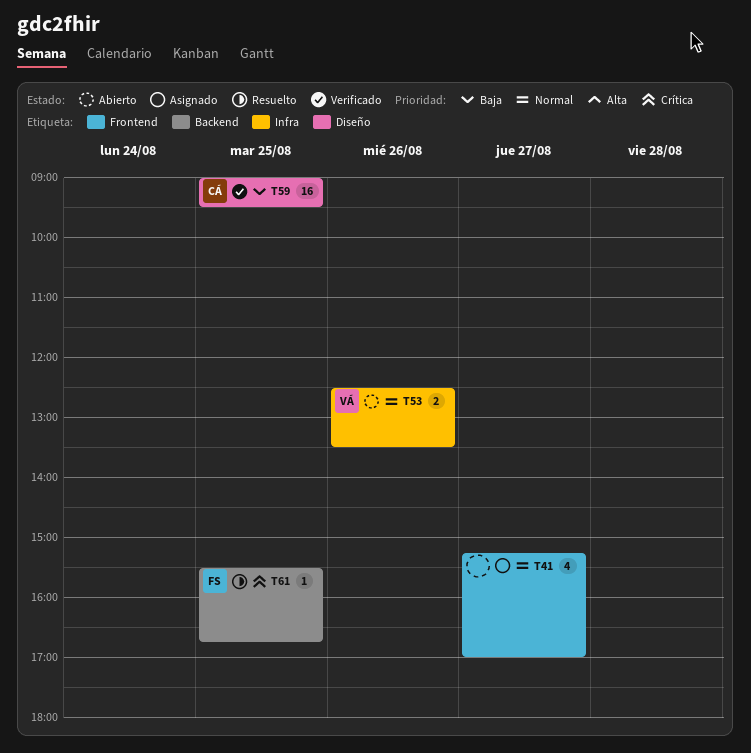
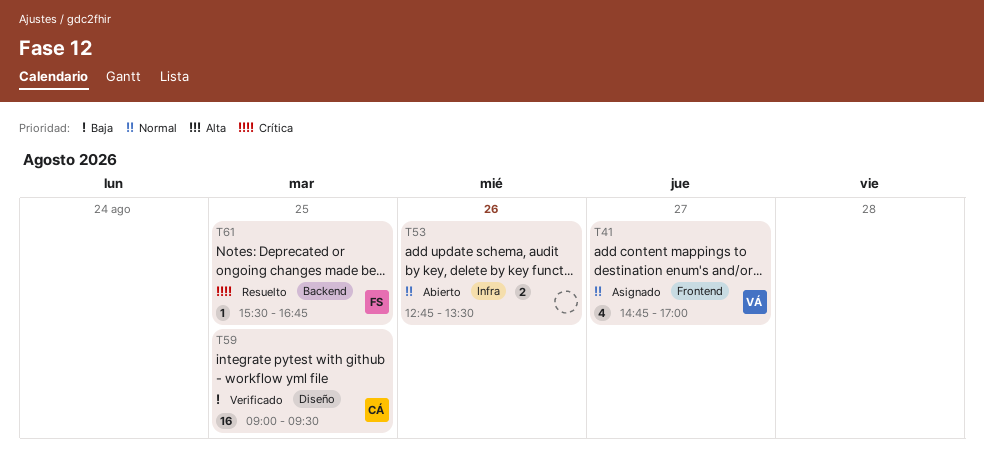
T41, owner: none -> VÁ
T41, begins: 15:15 -> 14:45
T53, owner: VÁ -> none
T53, begins: 12:30 -> 12:45

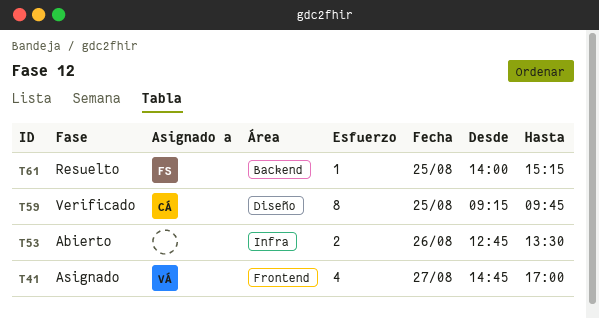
T59, estimate: 16 -> 8
T59, begins: 09:00 -> 09:15
T59, ends: 09:30 -> 09:45
T61, begins: 15:30 -> 14:00
T61, ends: 16:45 -> 15:15

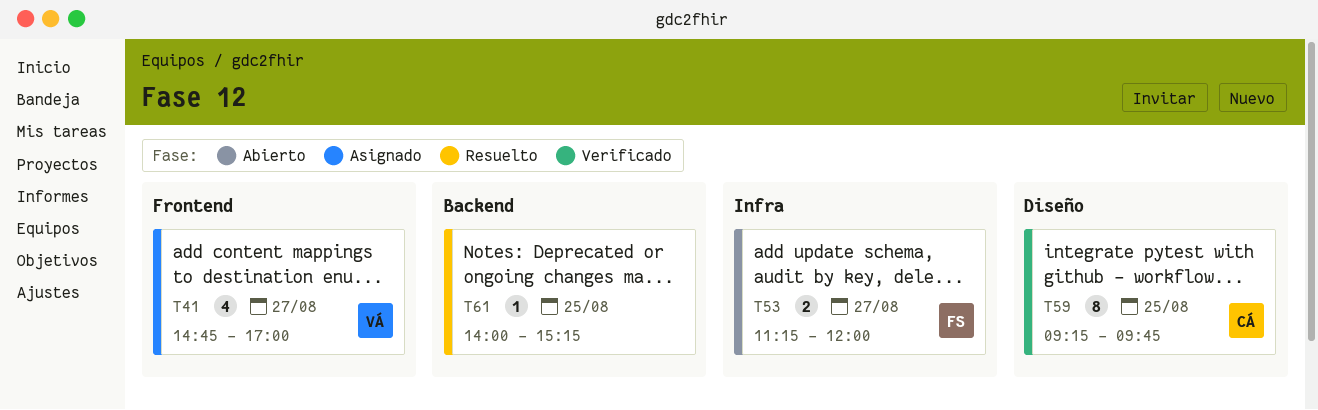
T53, owner: none -> FS
T53, day: Aug 26 -> Aug 27
T53, begins: 12:45 -> 11:15
T53, ends: 13:30 -> 12:00
T61, owner: FS -> none

